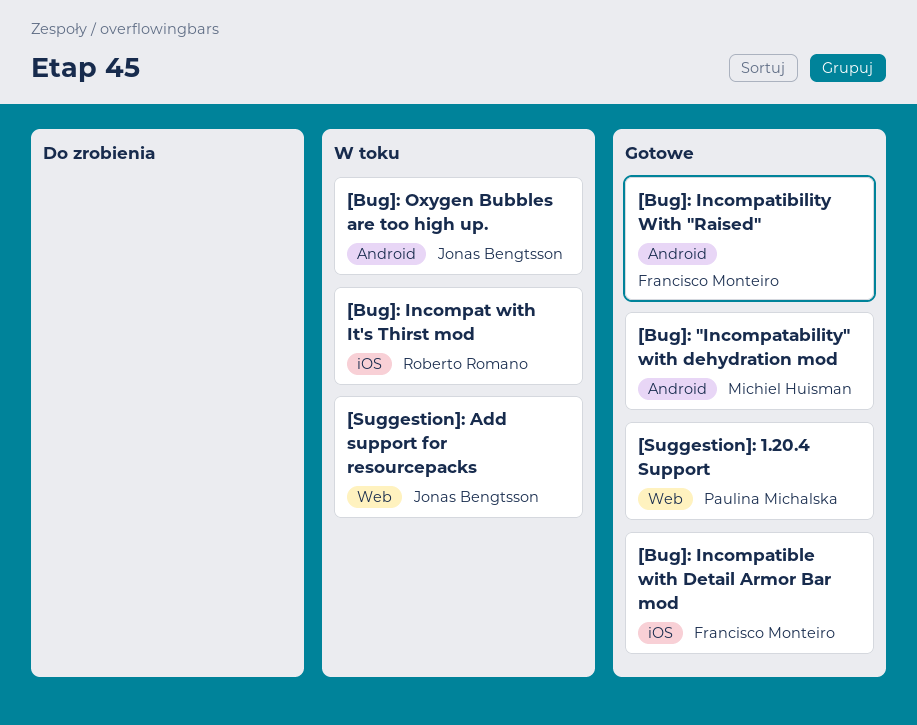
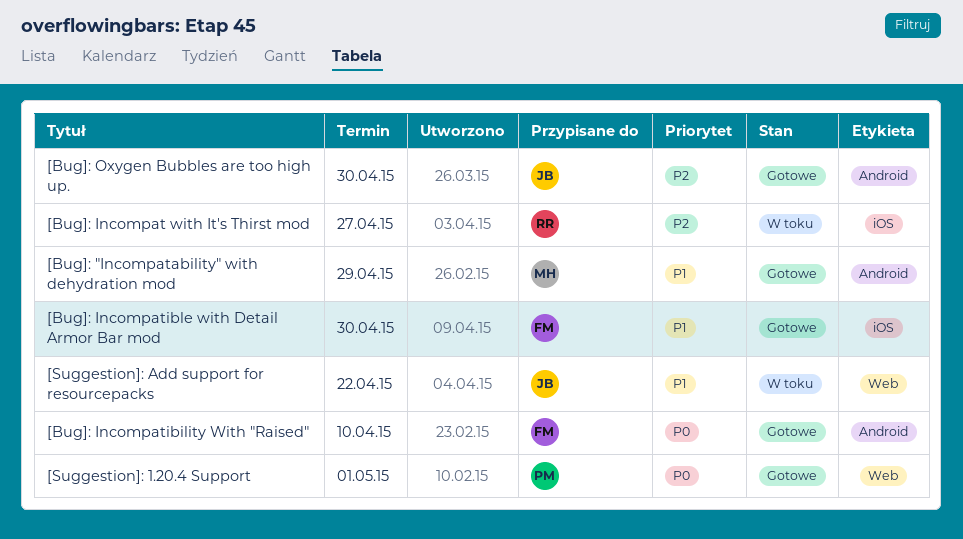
[Bug]: Oxygen Bubbles are too high up., status: W toku -> Gotowe

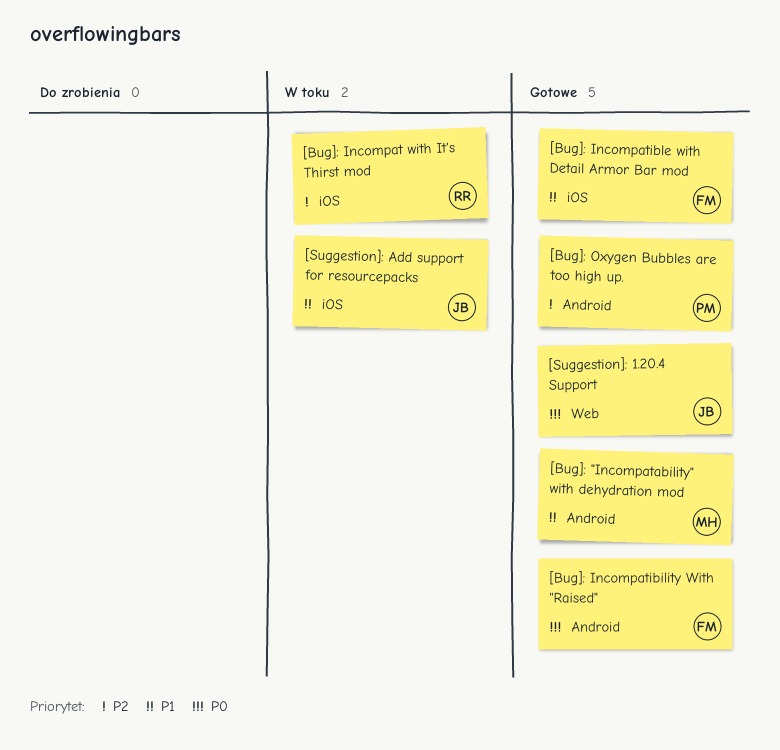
[Bug]: Oxygen Bubbles are too high up., owner: JB -> PM
[Suggestion]: 1.20.4 Support, owner: PM -> JB
[Suggestion]: Add support for resourcepacks, label: Web -> iOS

